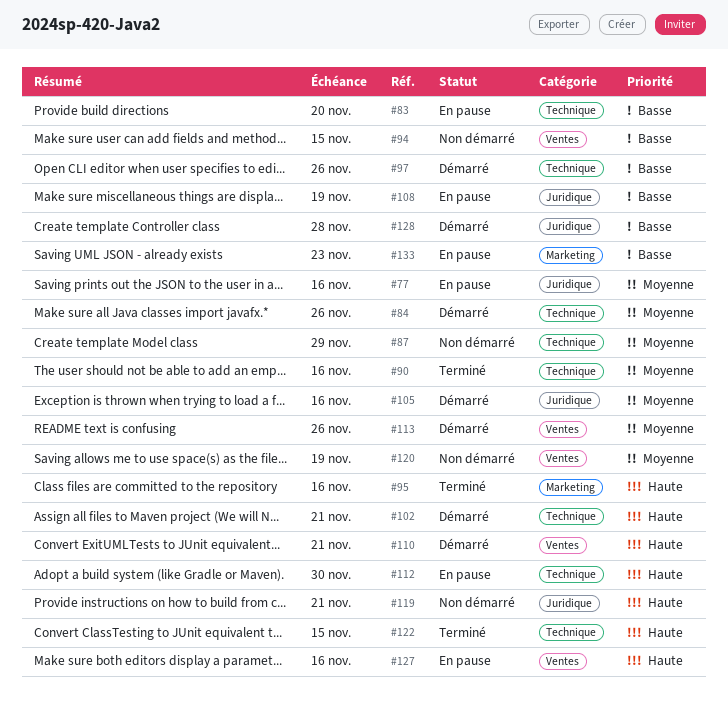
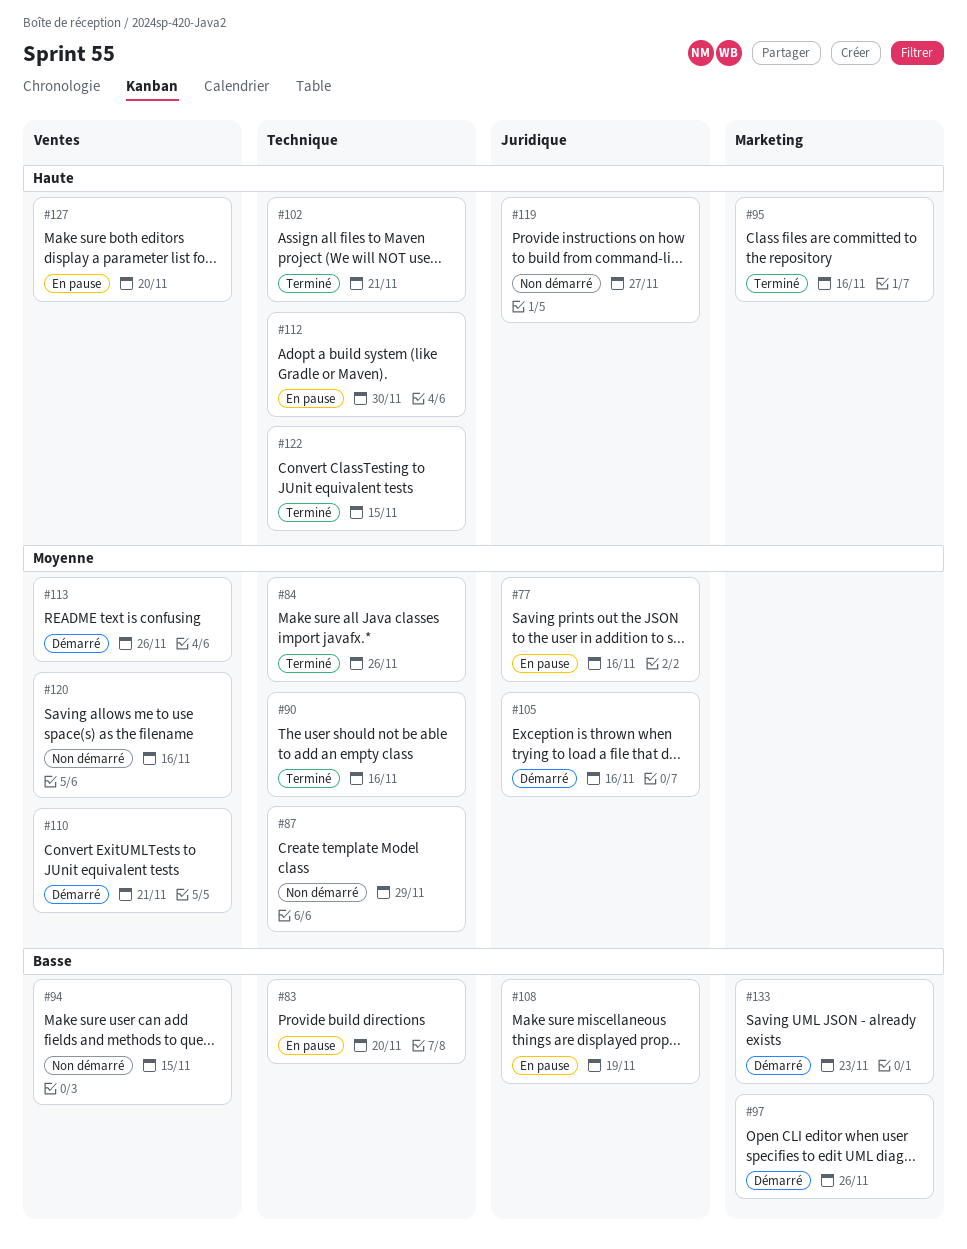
#84, status: Démarré -> Terminé
#97, label: Technique -> Marketing
#102, status: Démarré -> Terminé
#110, priority: Haute -> Moyenne
#119, due: Nov 21 -> Nov 27
#120, due: Nov 19 -> Nov 16
#127, due: Nov 16 -> Nov 20
#128: present -> none
#133, status: En pause -> Démarré

